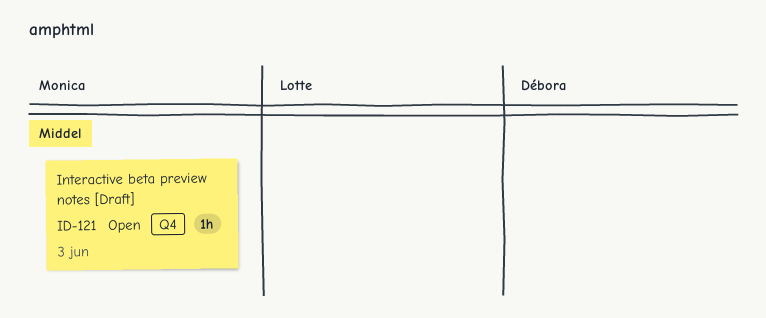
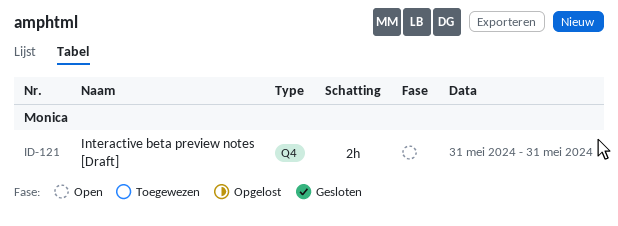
ID-121, estimate: 1h -> 2h
ID-121, due: Jun 3 -> May 31

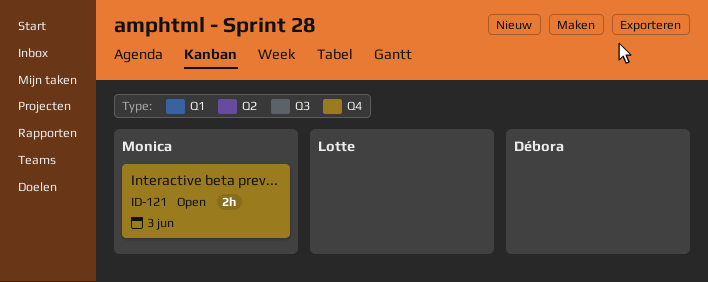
ID-121, due: May 31 -> Jun 3

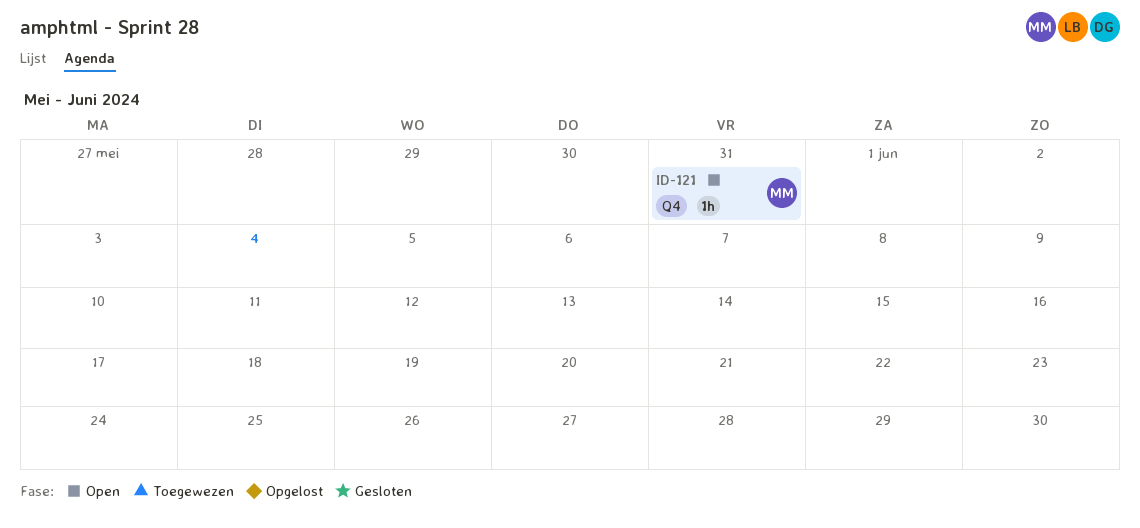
ID-121, estimate: 2h -> 1h
ID-121, due: Jun 3 -> May 31

